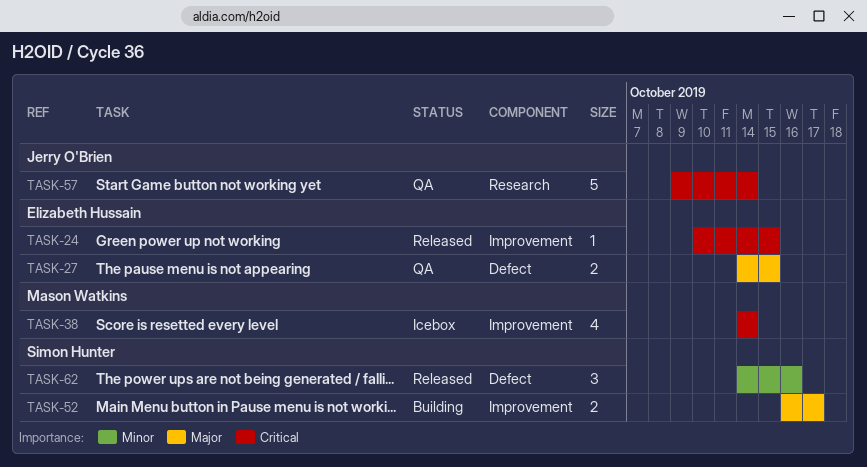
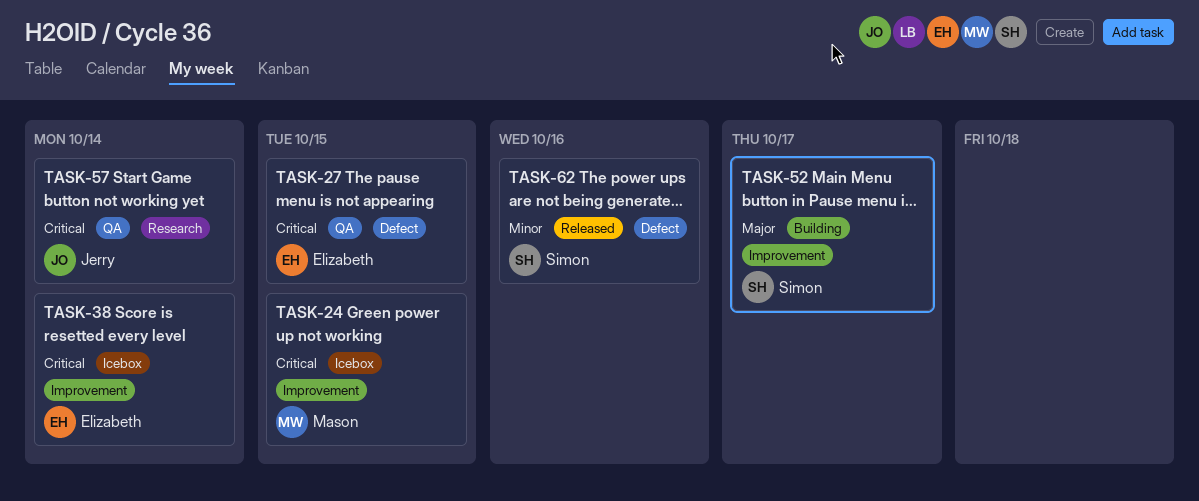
TASK-24, status: Released -> Icebox
TASK-24, owner: Elizabeth Hussain -> Mason Watkins
TASK-27, priority: Major -> Critical
TASK-38, owner: Mason Watkins -> Elizabeth Hussain

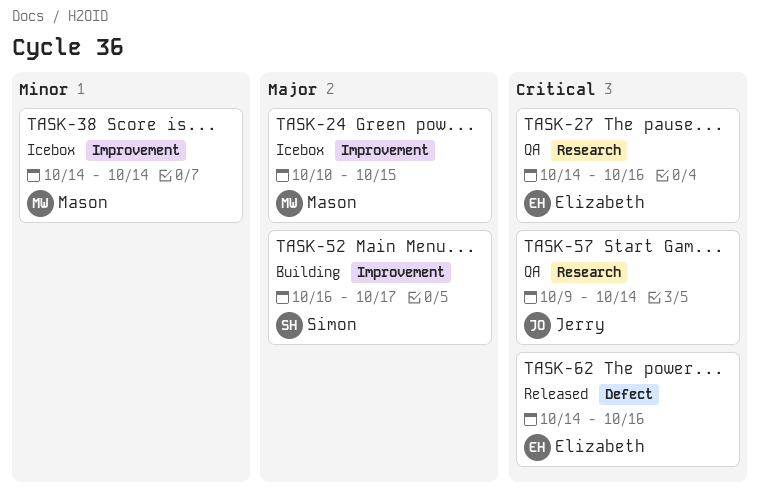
TASK-24, priority: Critical -> Major
TASK-27, label: Defect -> Research
TASK-27, due: Oct 15 -> Oct 16
TASK-38, owner: Elizabeth -> Mason
TASK-38, priority: Critical -> Minor
TASK-62, owner: Simon -> Elizabeth
TASK-62, priority: Minor -> Critical

